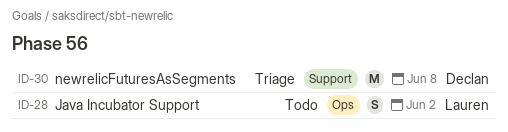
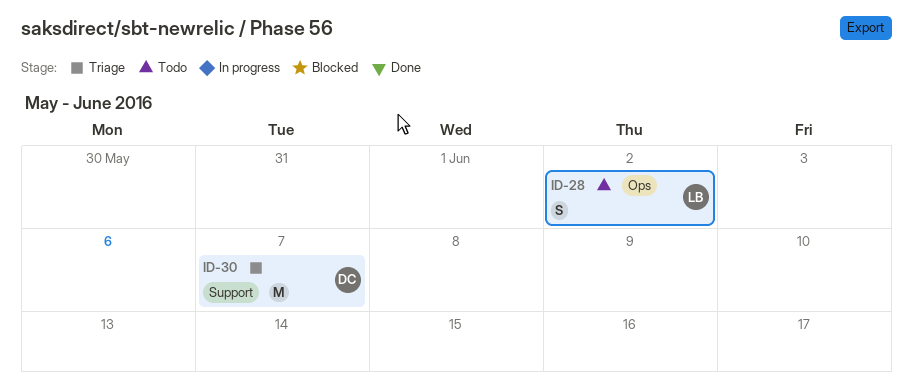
ID-30, due: Jun 8 -> Jun 7

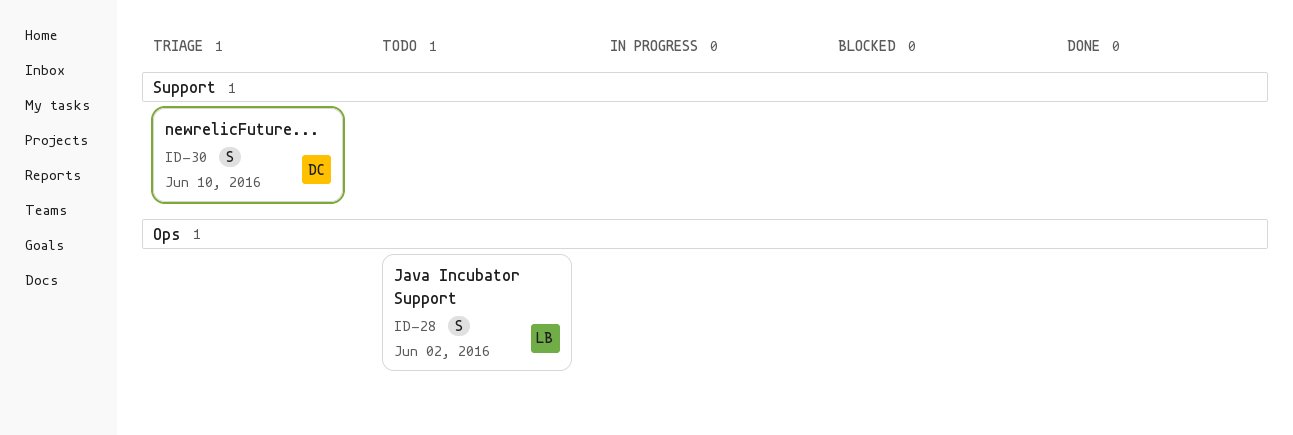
ID-30, estimate: M -> S
ID-30, due: Jun 7 -> Jun 10

